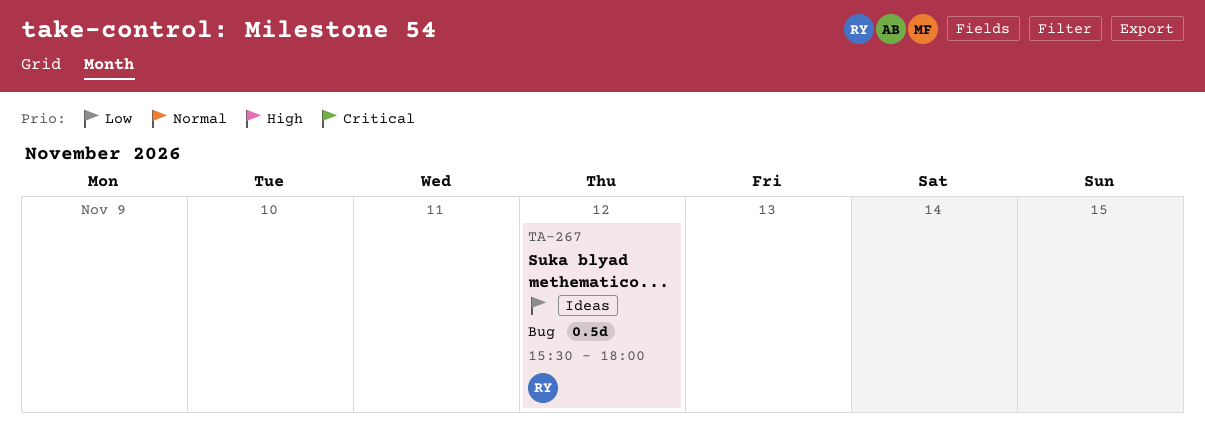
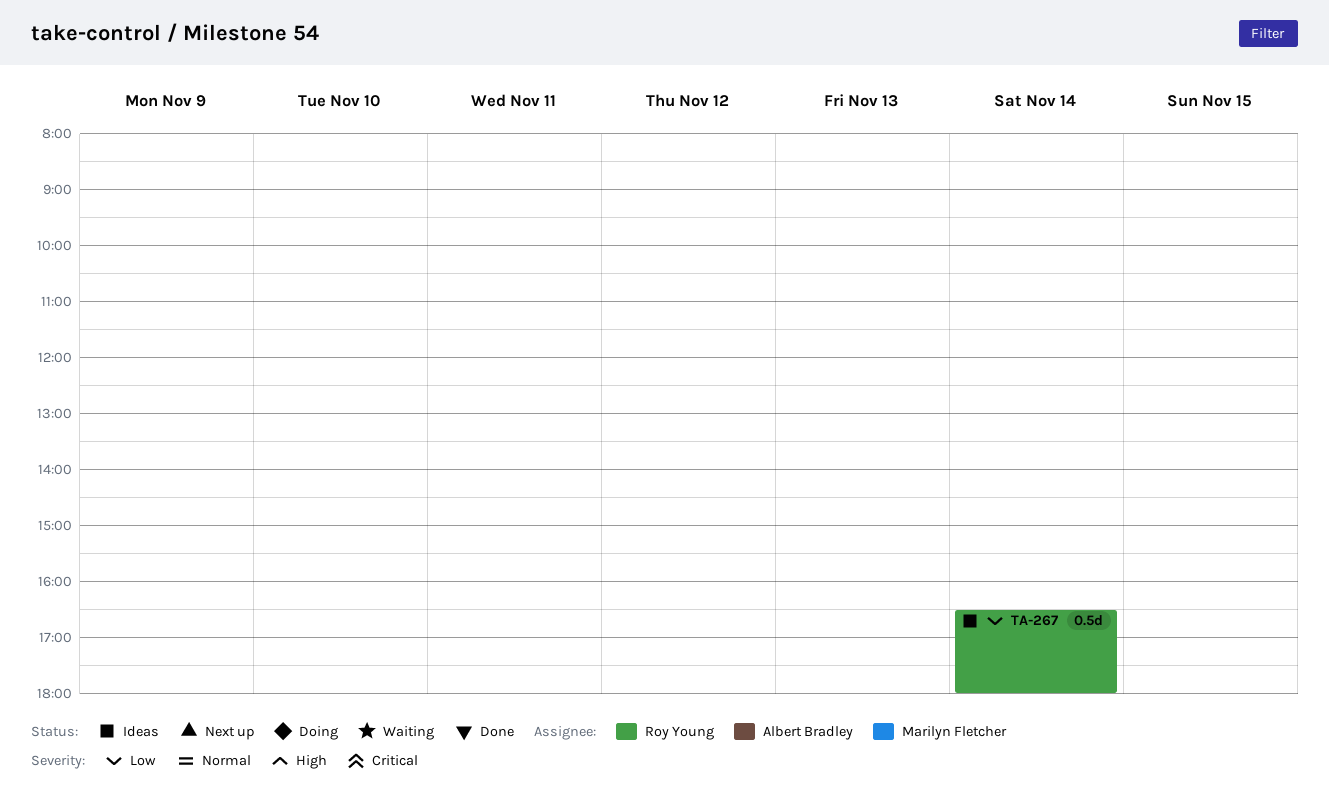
TA-267, day: Nov 12 -> Nov 14
TA-267, begins: 15:30 -> 16:30

